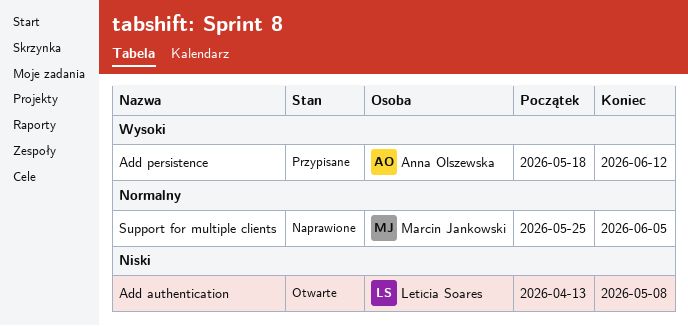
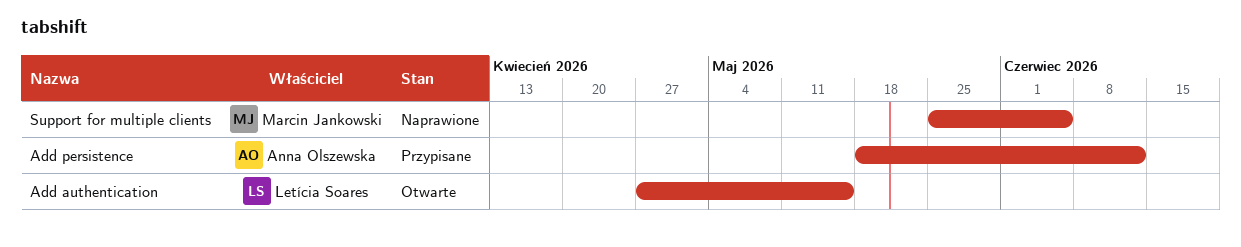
Add authentication, start: Apr 13 -> Apr 27
Add authentication, due: May 8 -> May 15

